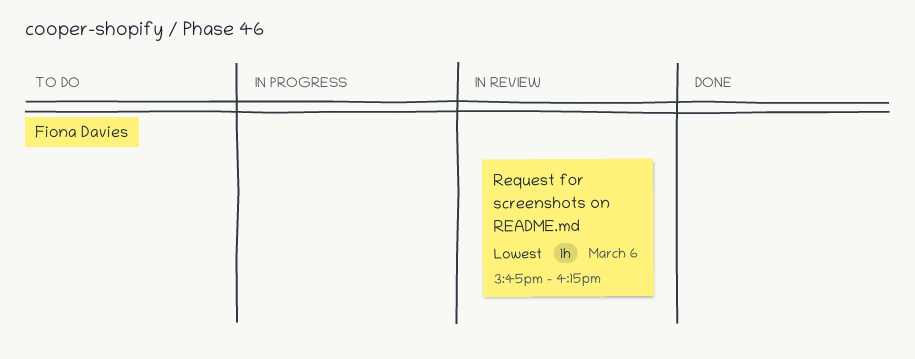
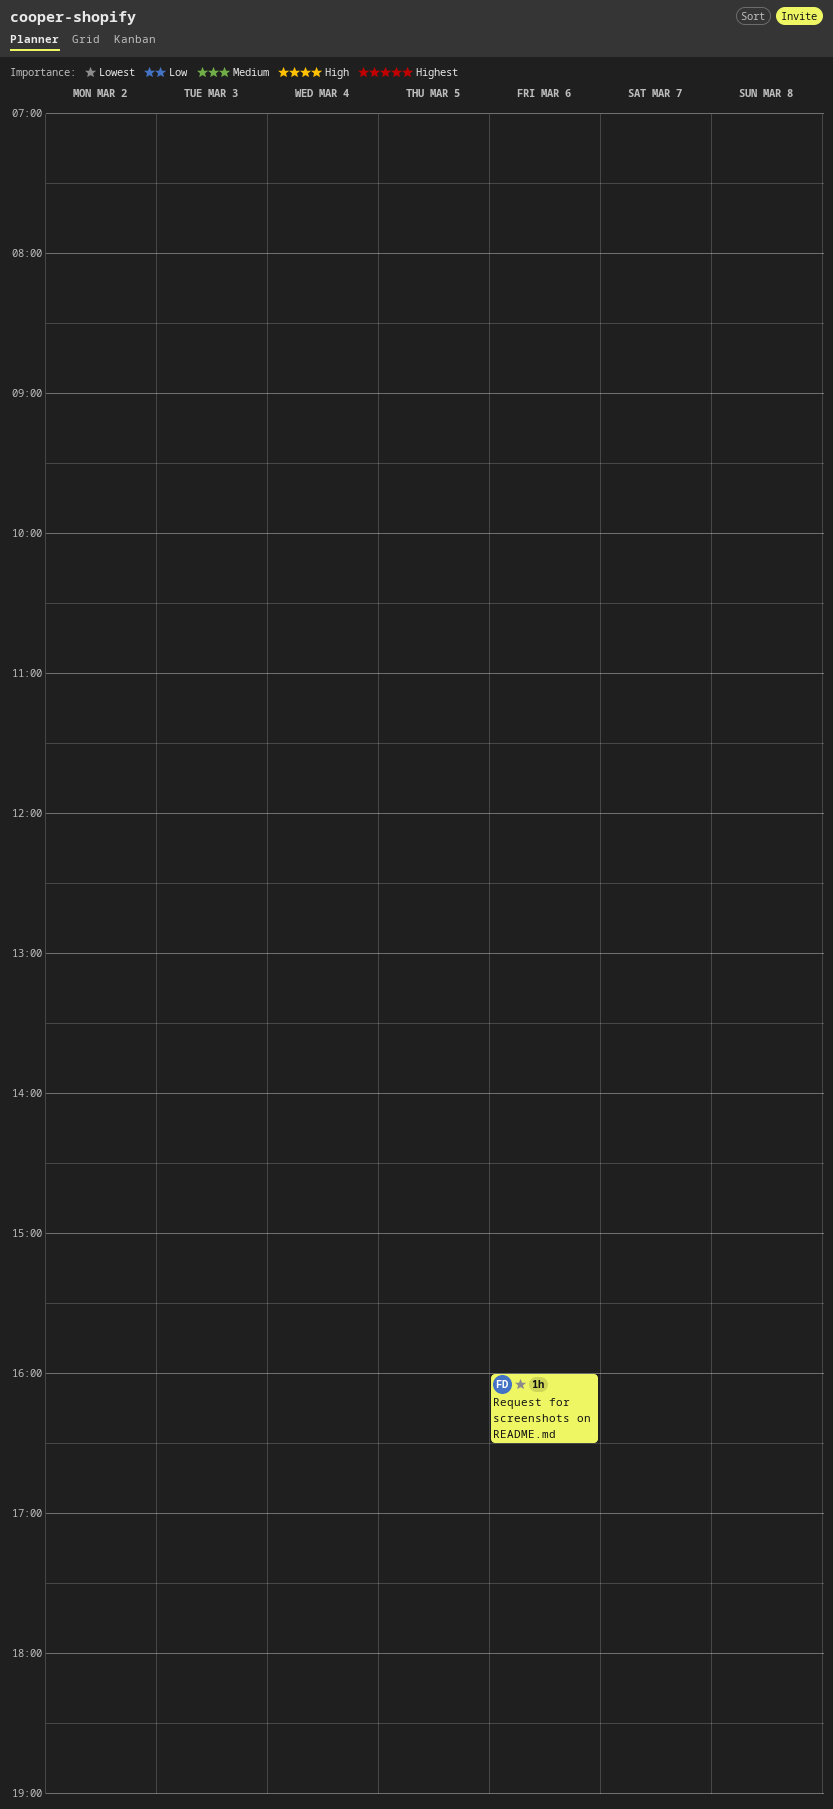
Request for screenshots on README.md, begins: 15:45 -> 16:00
Request for screenshots on README.md, ends: 16:15 -> 16:30

